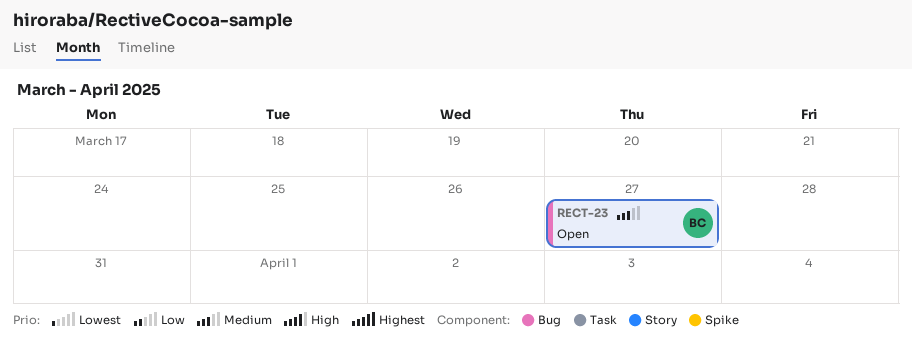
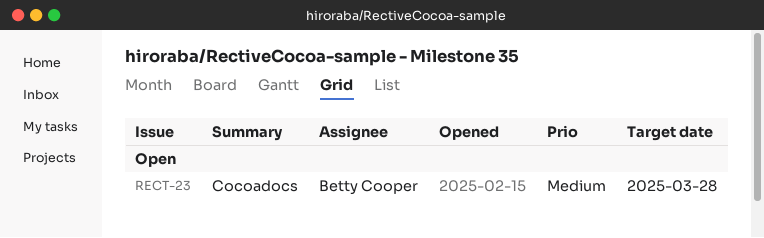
RECT-23, due: Mar 27 -> Mar 28

